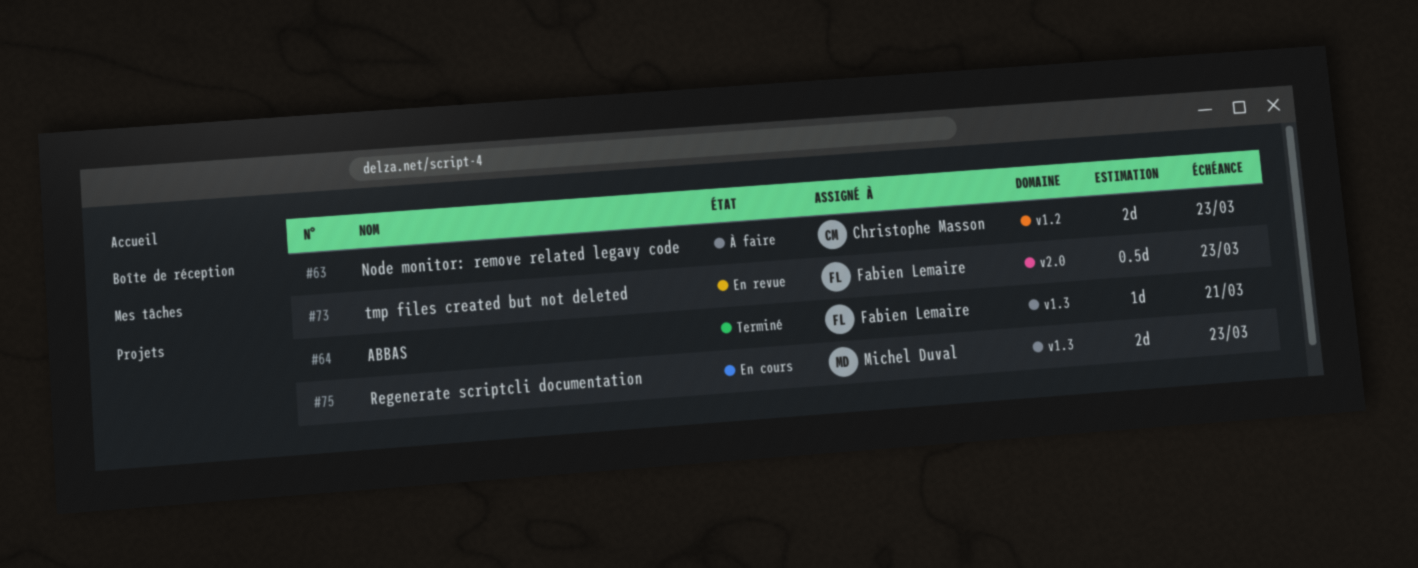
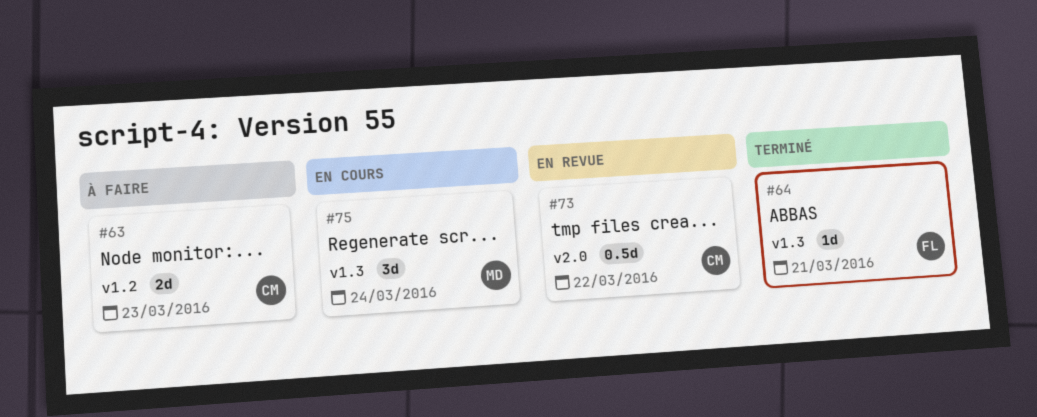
#73, owner: Fabien Lemaire -> Christophe Masson
#73, due: Mar 23 -> Mar 22
#75, estimate: 2d -> 3d
#75, due: Mar 23 -> Mar 24

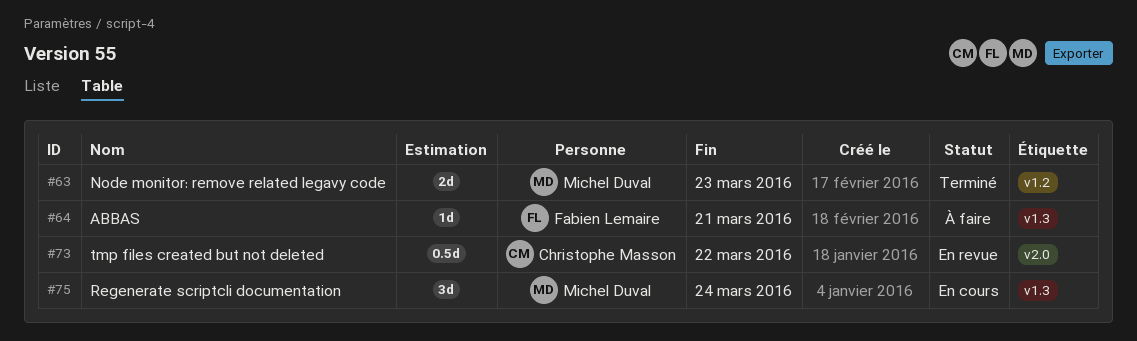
#63, status: À faire -> Terminé
#63, owner: Christophe Masson -> Michel Duval
#64, status: Terminé -> À faire

